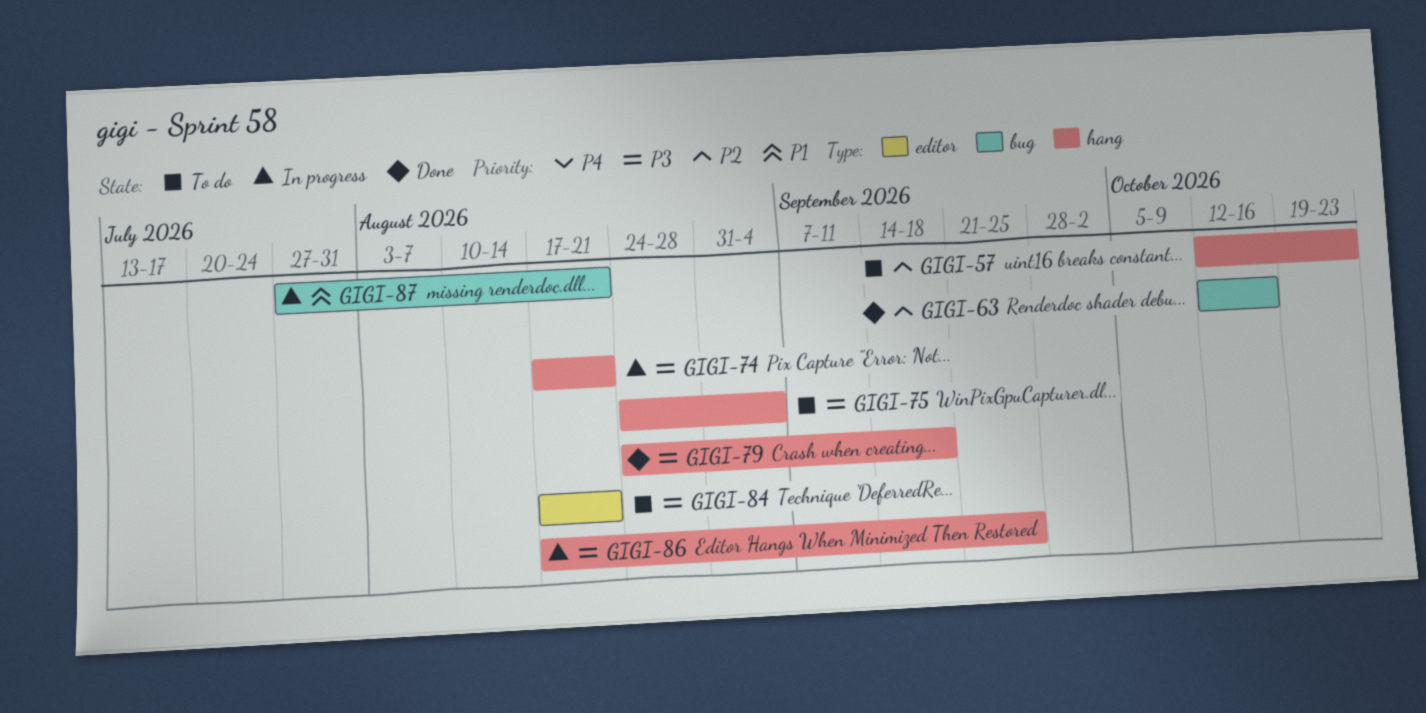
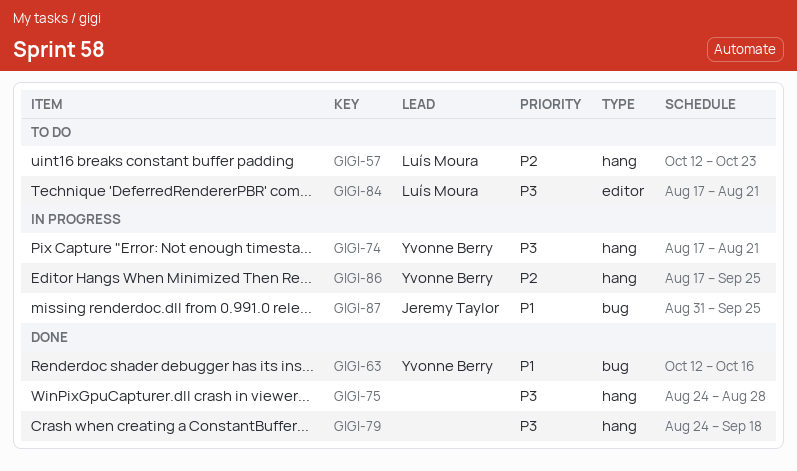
GIGI-63, priority: P2 -> P1
GIGI-75, status: To do -> Done
GIGI-75, due: Sep 4 -> Aug 28
GIGI-86, priority: P3 -> P2
GIGI-87, start: Jul 27 -> Aug 31
GIGI-87, due: Aug 21 -> Sep 25

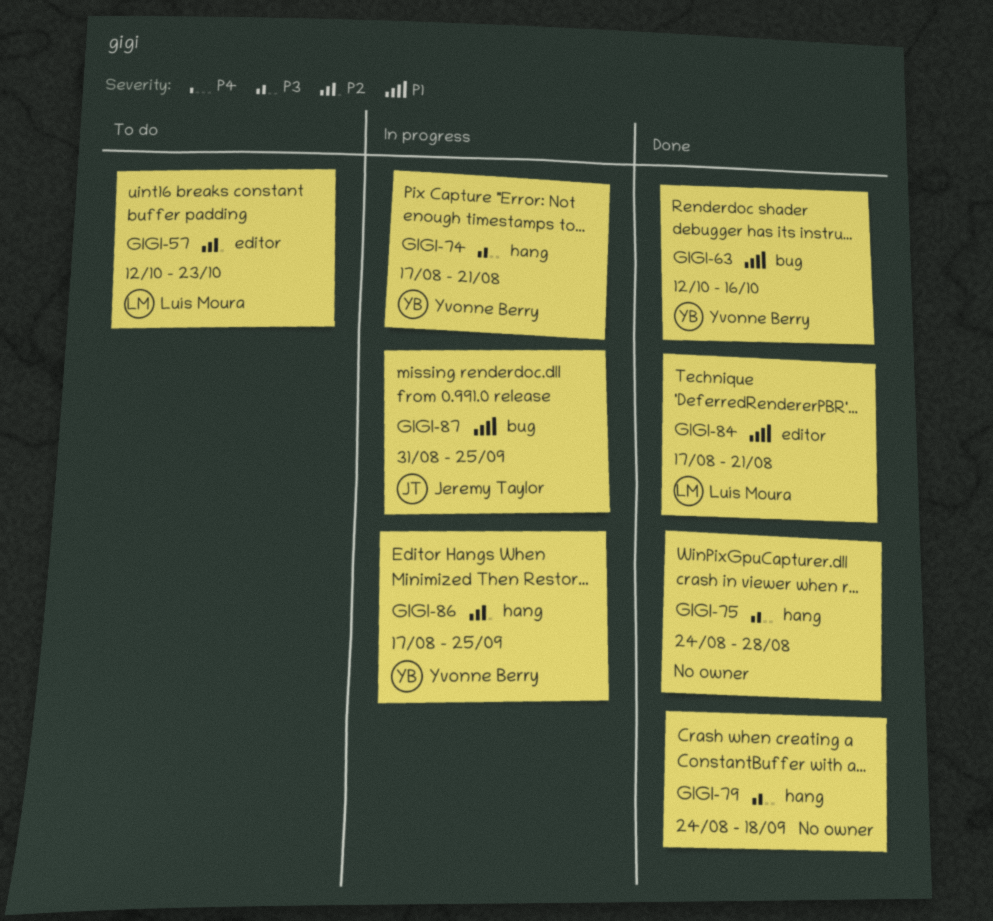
GIGI-57, label: hang -> editor
GIGI-84, status: To do -> Done
GIGI-84, priority: P3 -> P1

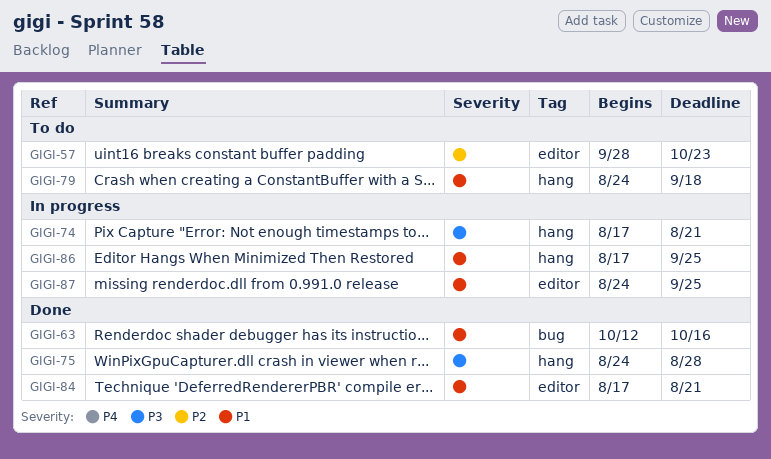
GIGI-57, start: Oct 12 -> Sep 28
GIGI-79, status: Done -> To do
GIGI-79, priority: P3 -> P1
GIGI-86, priority: P2 -> P1
GIGI-87, label: bug -> editor
GIGI-87, start: Aug 31 -> Aug 24

